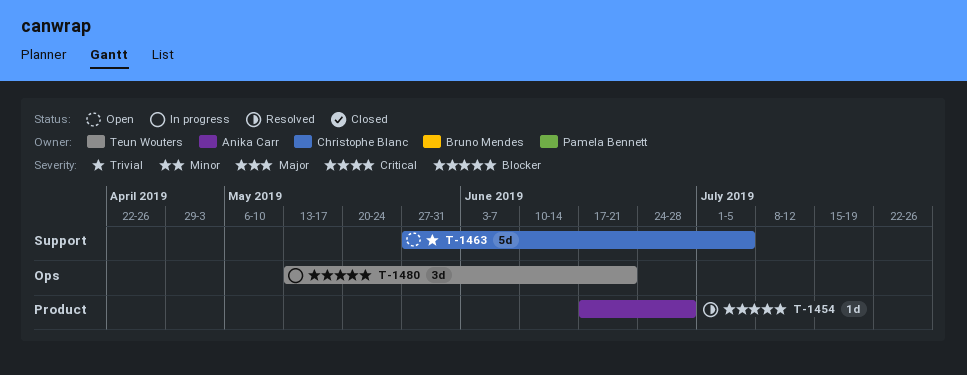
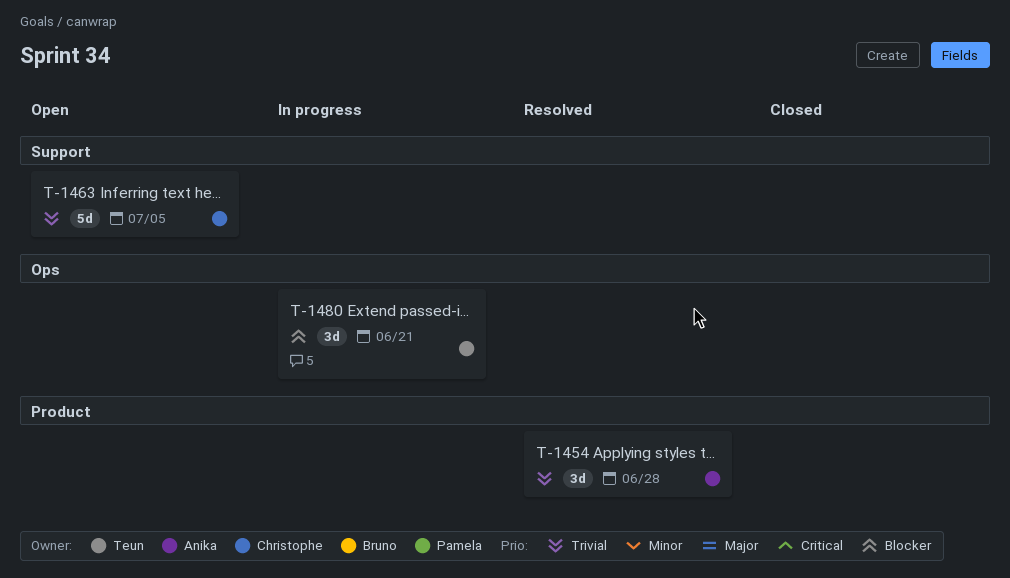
T-1454, priority: Blocker -> Trivial
T-1454, estimate: 1d -> 3d

